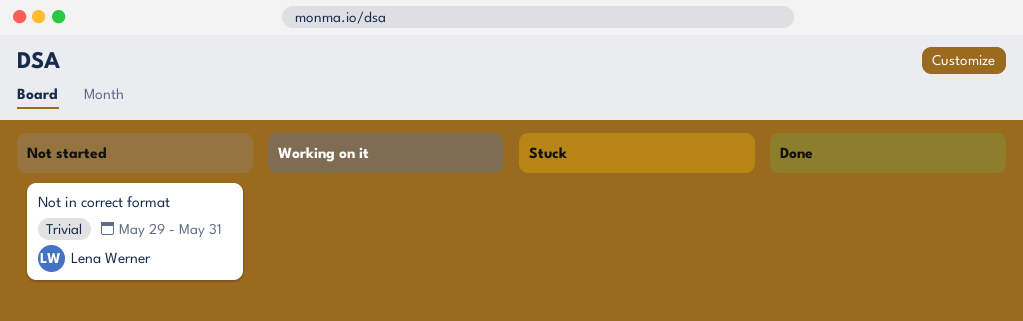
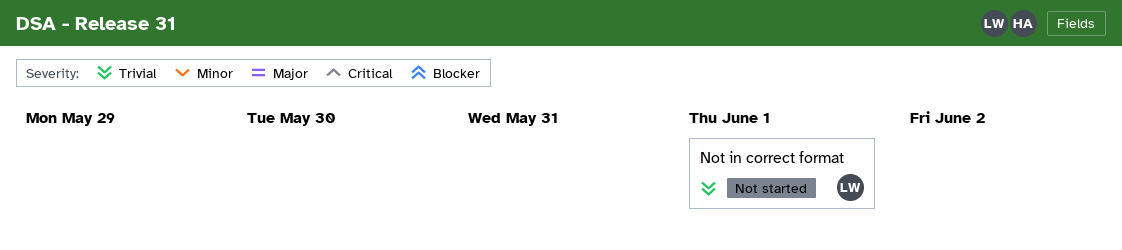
Not in correct format, due: May 31 -> Jun 1

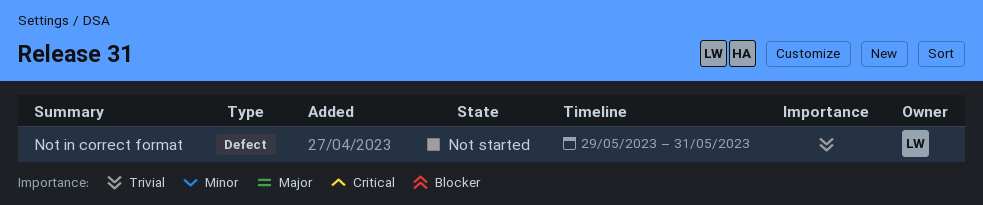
Not in correct format, due: Jun 1 -> May 31

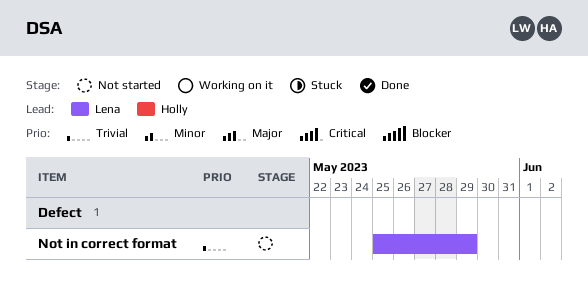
Not in correct format, start: May 29 -> May 25
Not in correct format, due: May 31 -> May 29

